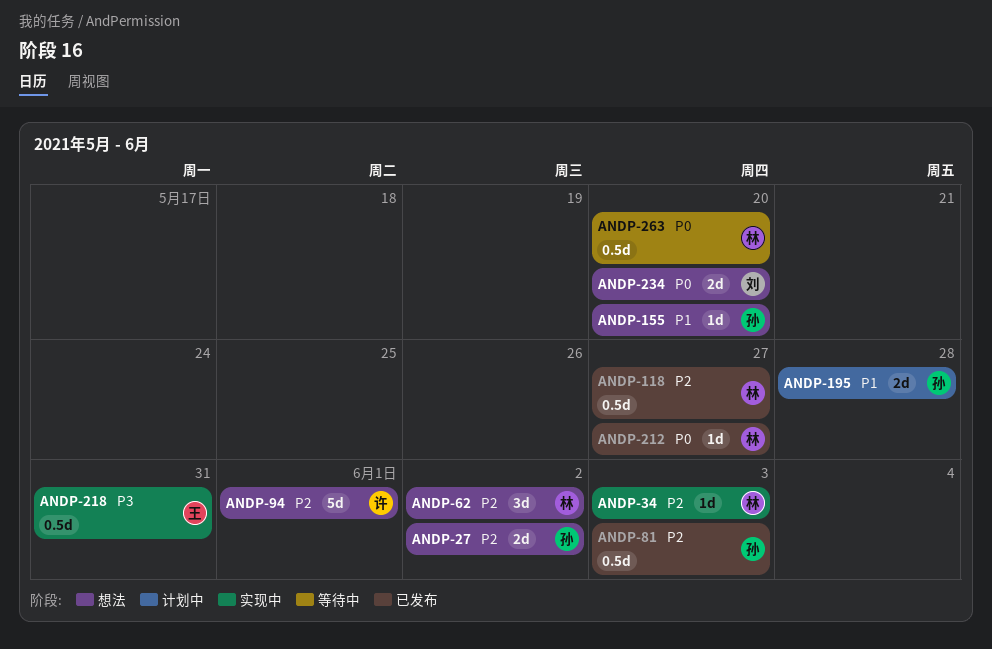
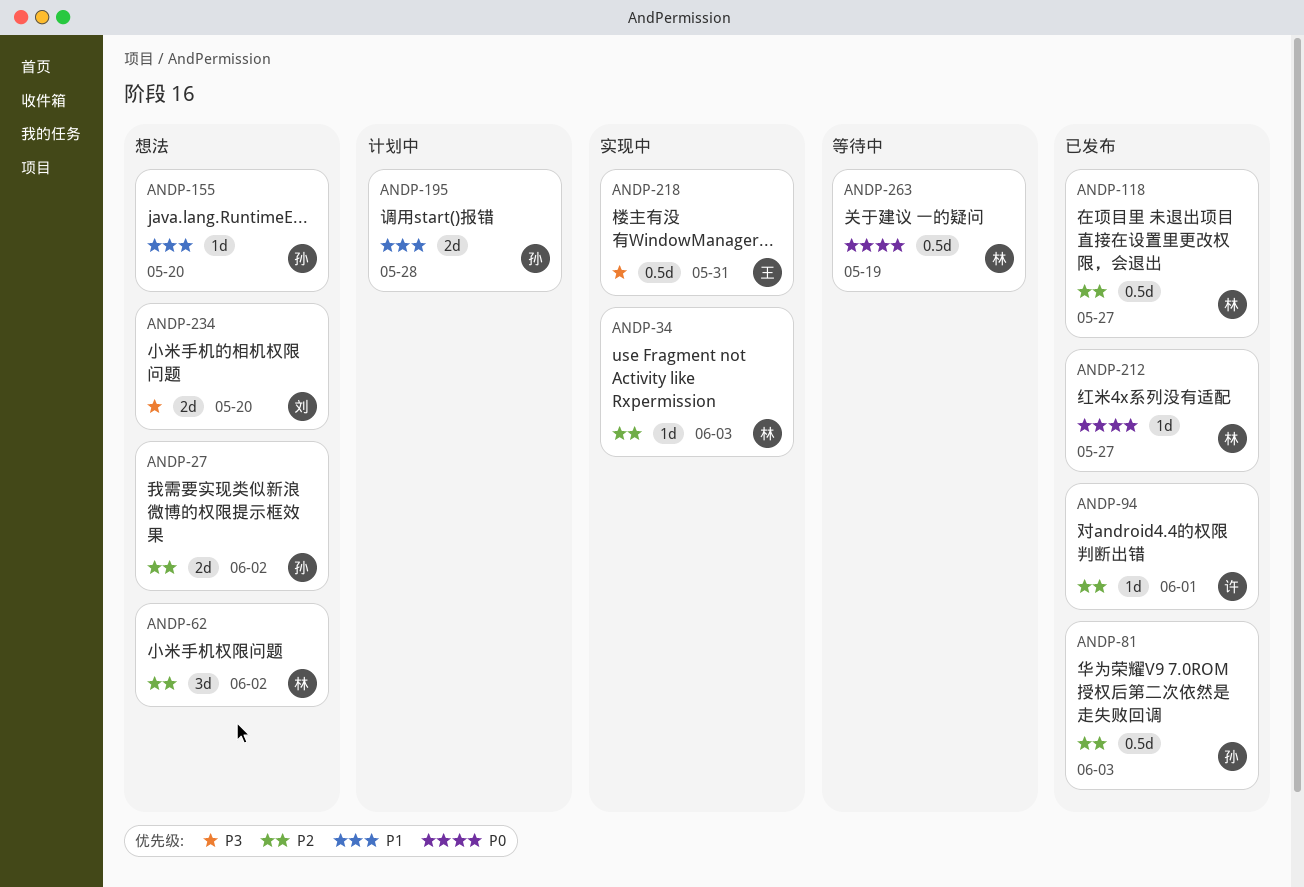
ANDP-94, status: 想法 -> 已发布
ANDP-94, estimate: 5d -> 1d
ANDP-234, priority: P0 -> P3
ANDP-263, due: May 20 -> May 19

